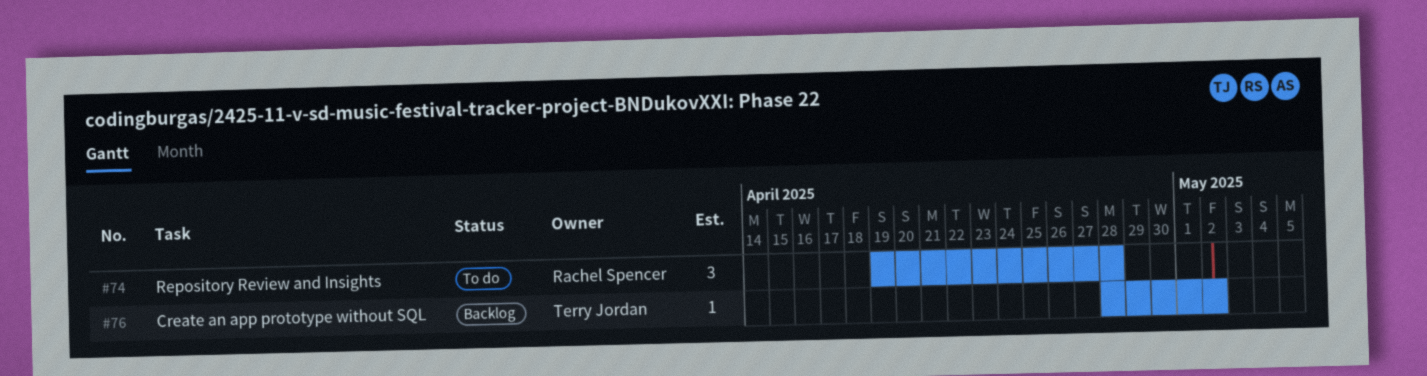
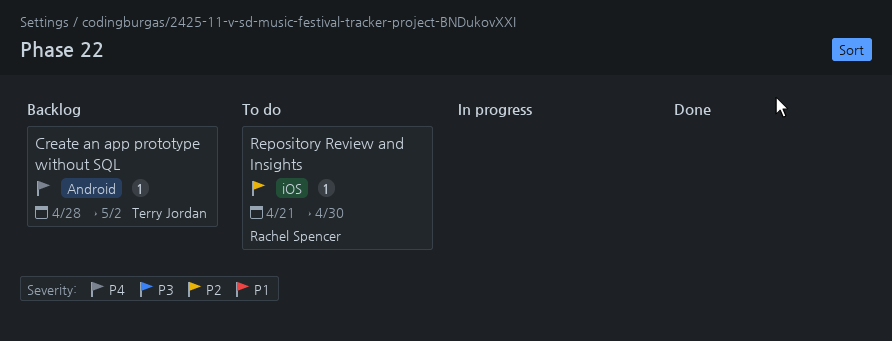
Repository Review and Insights, estimate: 3 -> 1
Repository Review and Insights, start: Apr 19 -> Apr 21
Repository Review and Insights, due: Apr 28 -> Apr 30

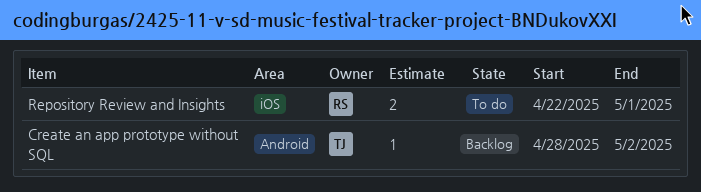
Repository Review and Insights, estimate: 1 -> 2
Repository Review and Insights, start: Apr 21 -> Apr 22
Repository Review and Insights, due: Apr 30 -> May 1

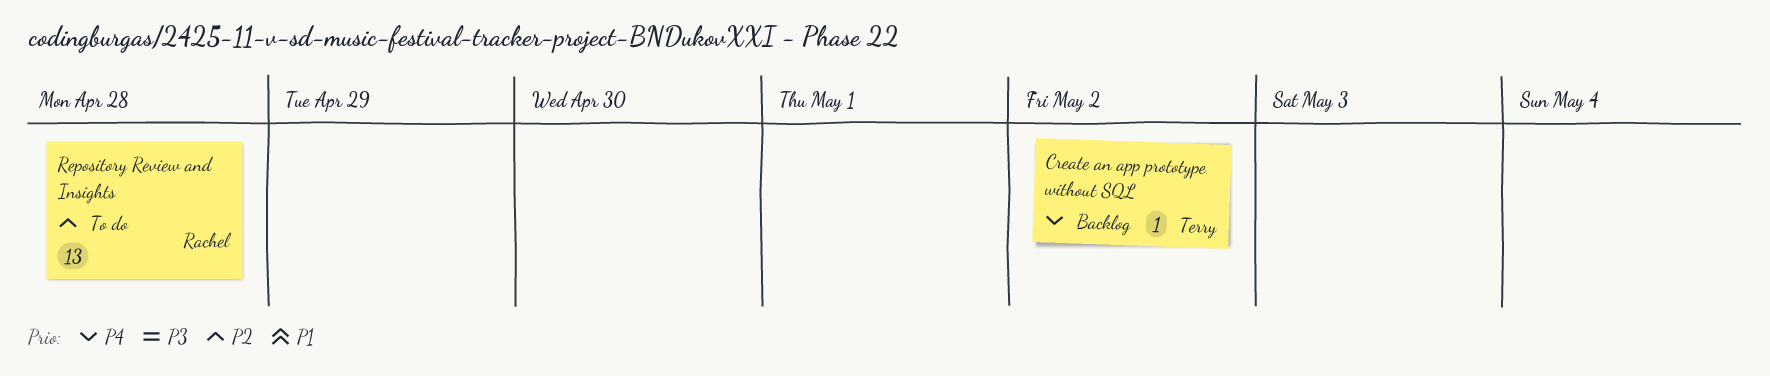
Repository Review and Insights, estimate: 2 -> 13
Repository Review and Insights, due: May 1 -> Apr 28

